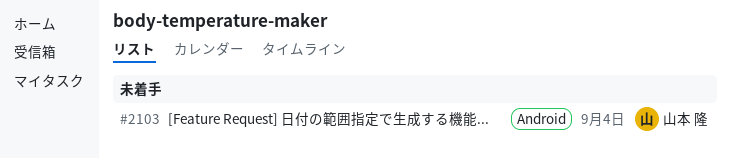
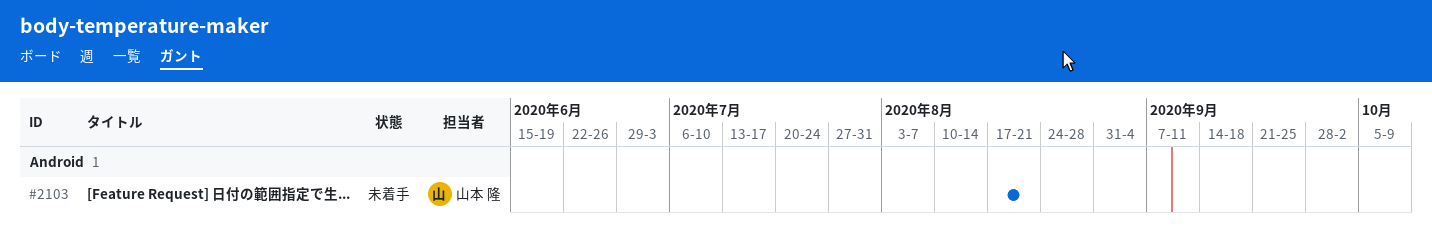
#2103, due: Sep 4 -> Aug 21

